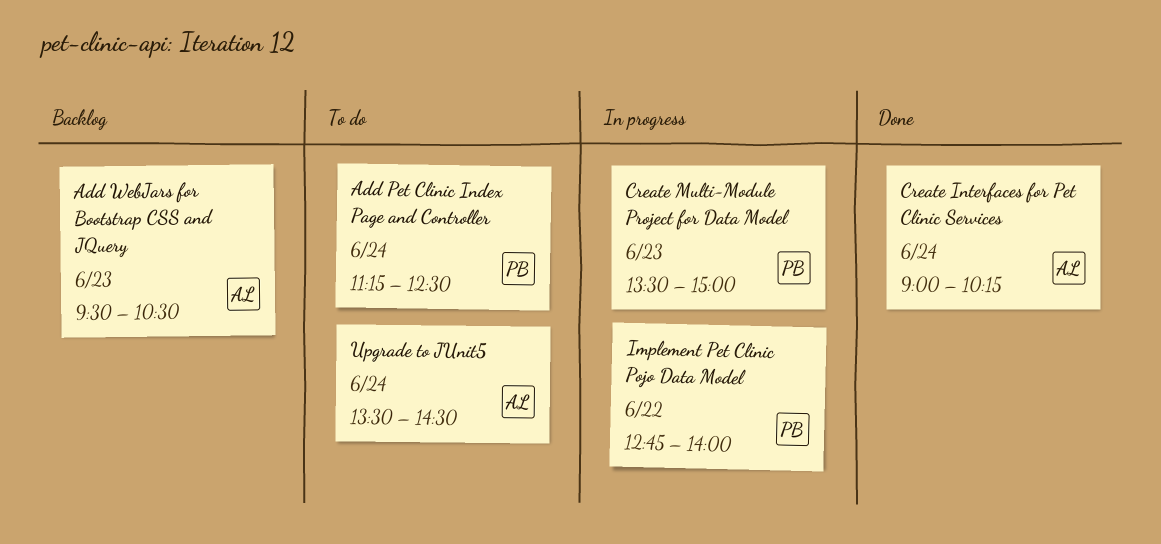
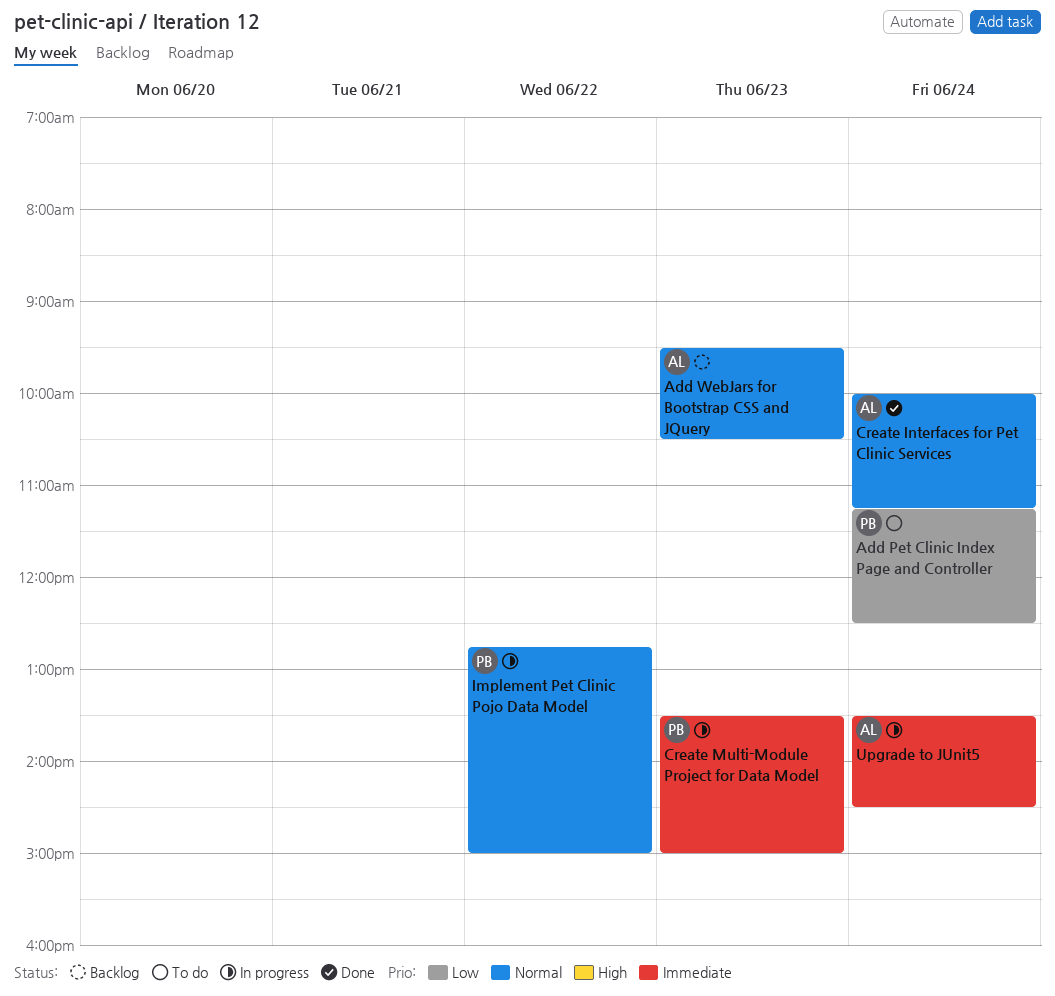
Create Interfaces for Pet Clinic Services, begins: 09:00 -> 10:00
Create Interfaces for Pet Clinic Services, ends: 10:15 -> 11:15
Implement Pet Clinic Pojo Data Model, ends: 14:00 -> 15:00
Upgrade to JUnit5, status: To do -> In progress

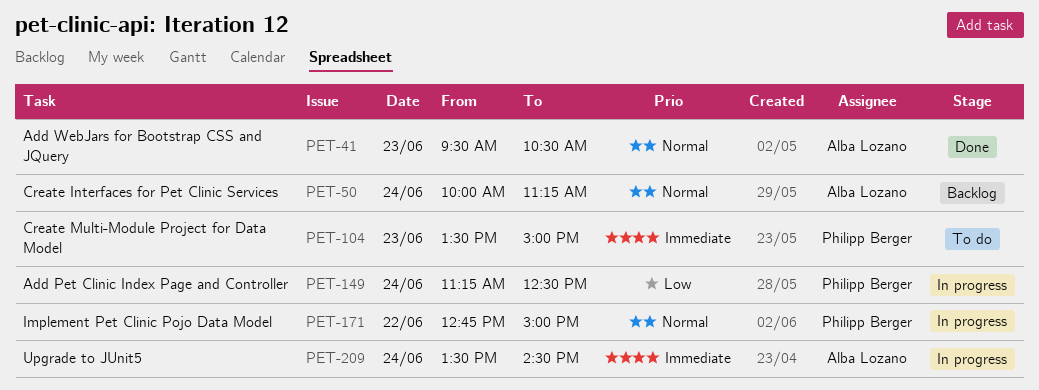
Add Pet Clinic Index Page and Controller, status: To do -> In progress
Add WebJars for Bootstrap CSS and JQuery, status: Backlog -> Done
Create Interfaces for Pet Clinic Services, status: Done -> Backlog
Create Multi-Module Project for Data Model, status: In progress -> To do

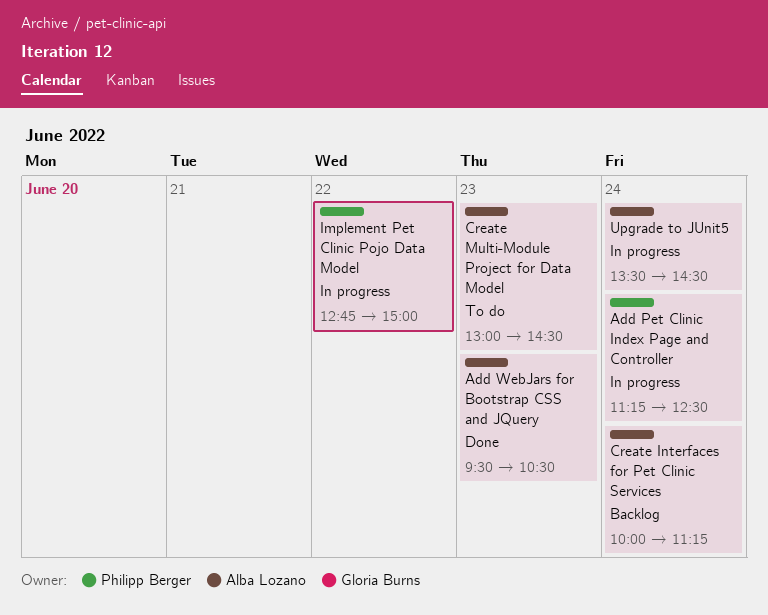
Create Multi-Module Project for Data Model, owner: Philipp Berger -> Alba Lozano
Create Multi-Module Project for Data Model, begins: 13:30 -> 13:00
Create Multi-Module Project for Data Model, ends: 15:00 -> 14:30

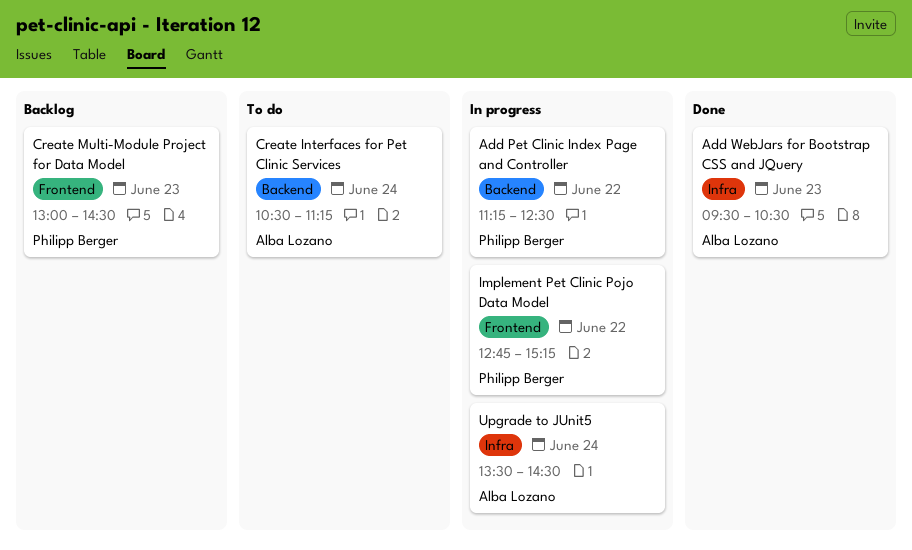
Add Pet Clinic Index Page and Controller, day: Jun 24 -> Jun 22
Create Interfaces for Pet Clinic Services, status: Backlog -> To do
Create Interfaces for Pet Clinic Services, begins: 10:00 -> 10:30
Create Multi-Module Project for Data Model, status: To do -> Backlog
Create Multi-Module Project for Data Model, owner: Alba Lozano -> Philipp Berger
Implement Pet Clinic Pojo Data Model, ends: 15:00 -> 15:15

